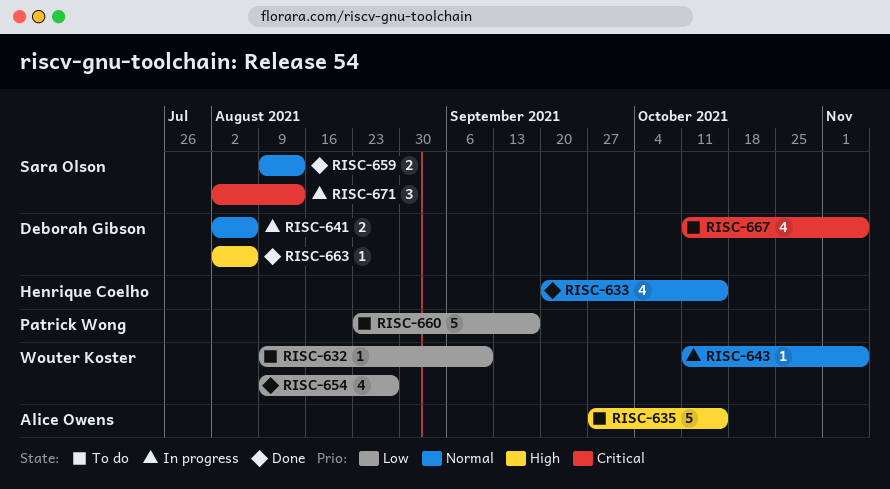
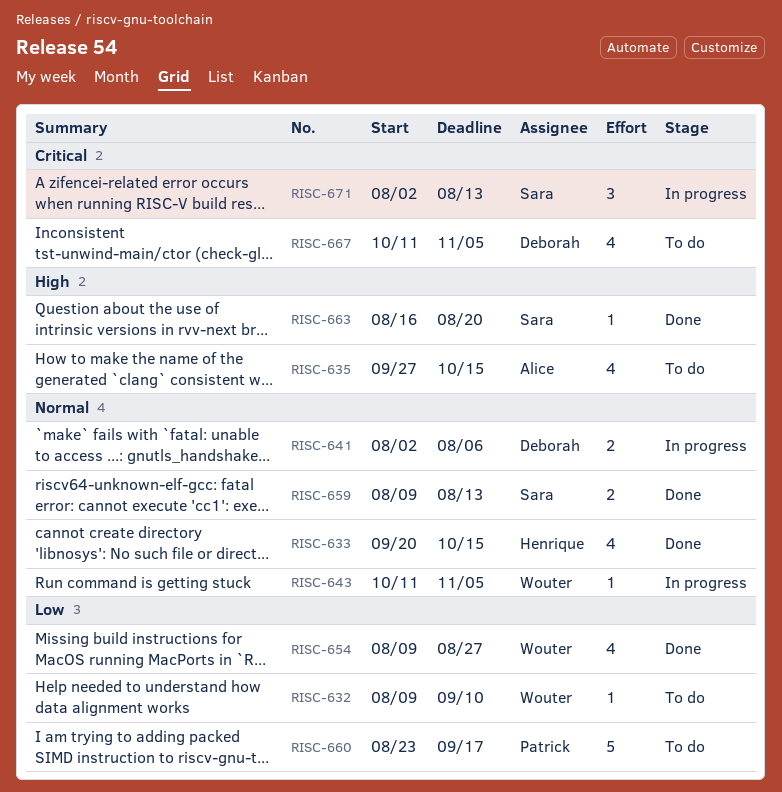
RISC-635, estimate: 5 -> 4
RISC-663, owner: Deborah Gibson -> Sara Olson
RISC-663, start: Aug 2 -> Aug 16
RISC-663, due: Aug 6 -> Aug 20

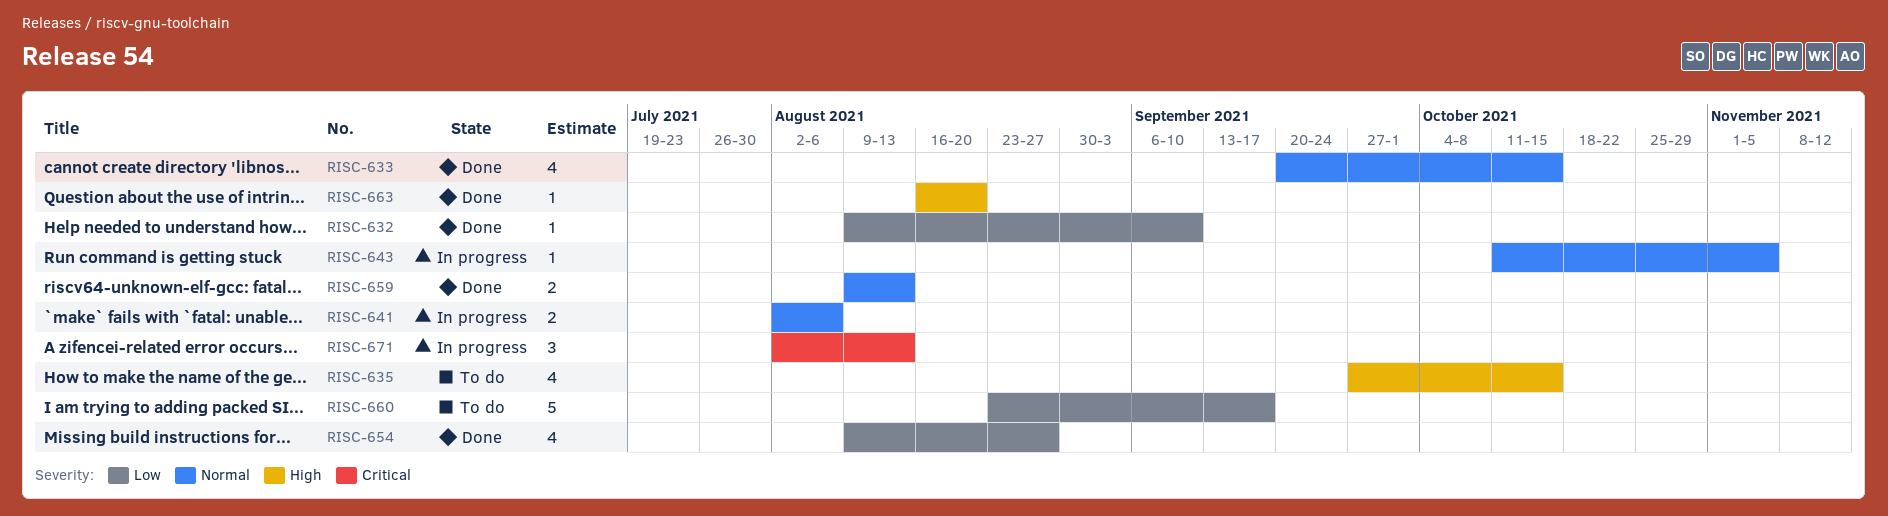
RISC-632, status: To do -> Done
RISC-667: present -> none

